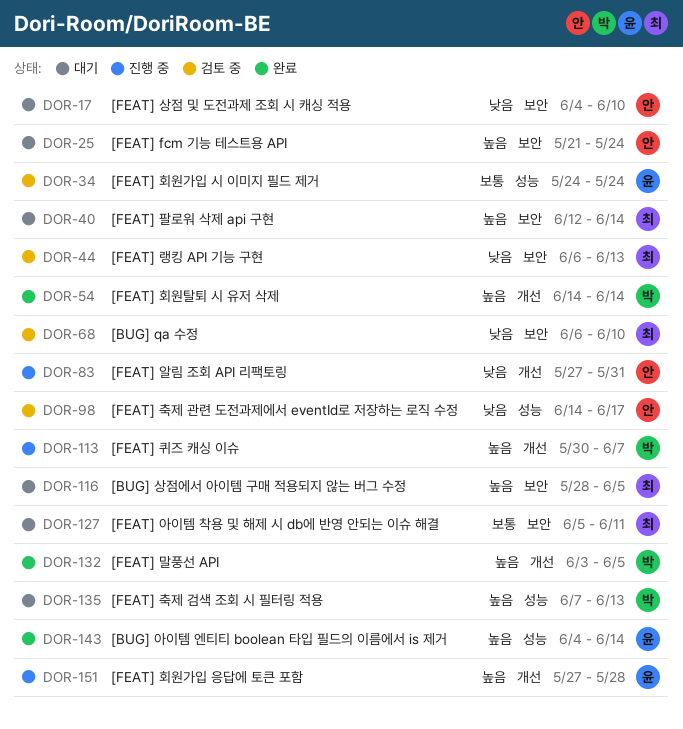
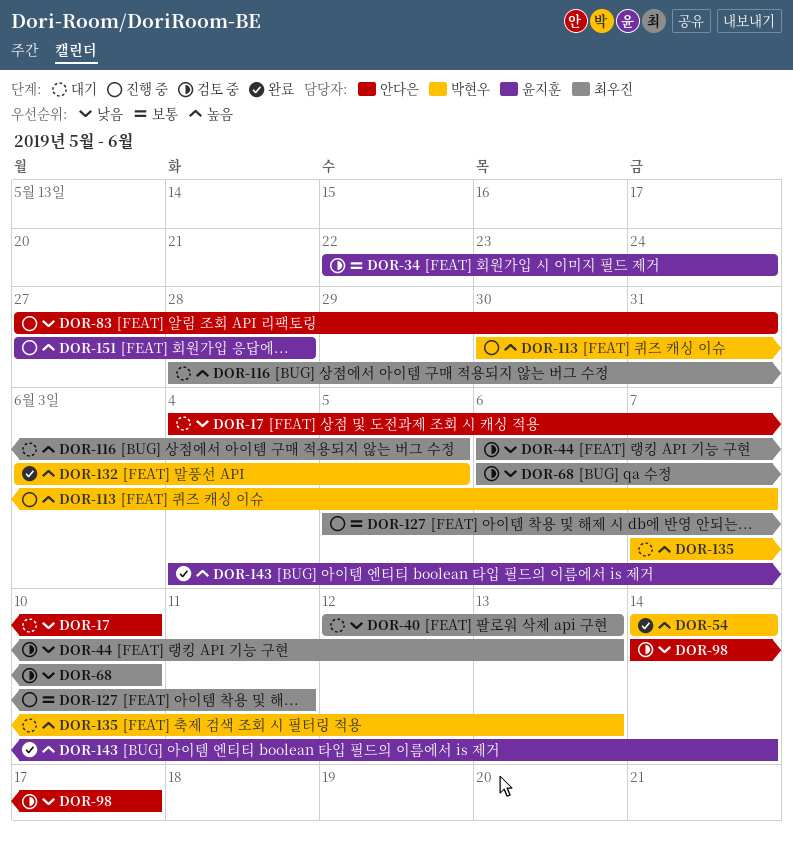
DOR-25: present -> none
DOR-34, start: May 24 -> May 22
DOR-40, priority: 높음 -> 낮음
DOR-40, due: Jun 14 -> Jun 13
DOR-127, status: 대기 -> 진행 중

